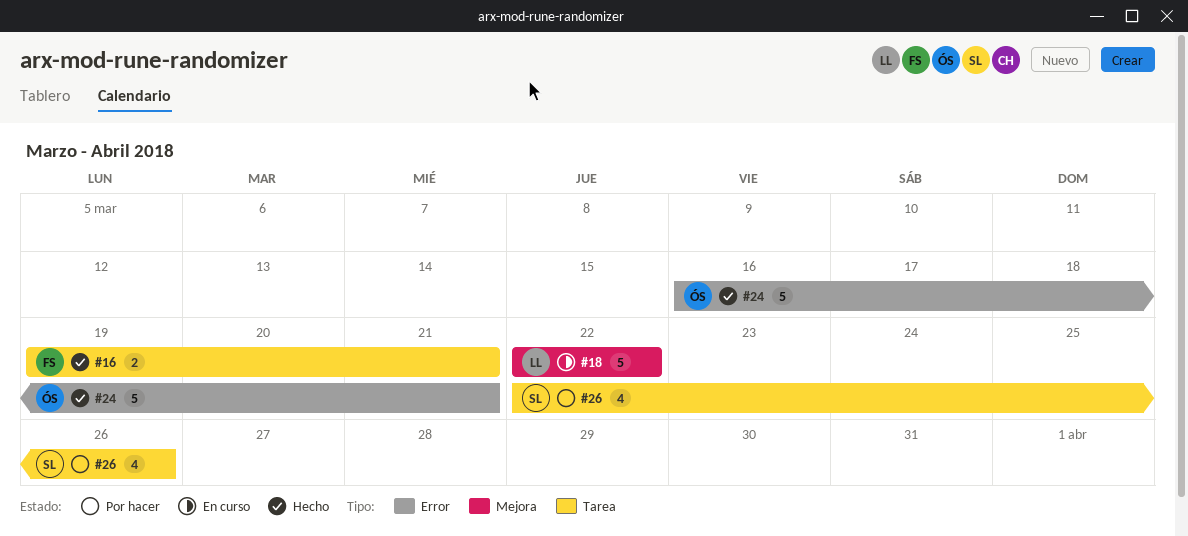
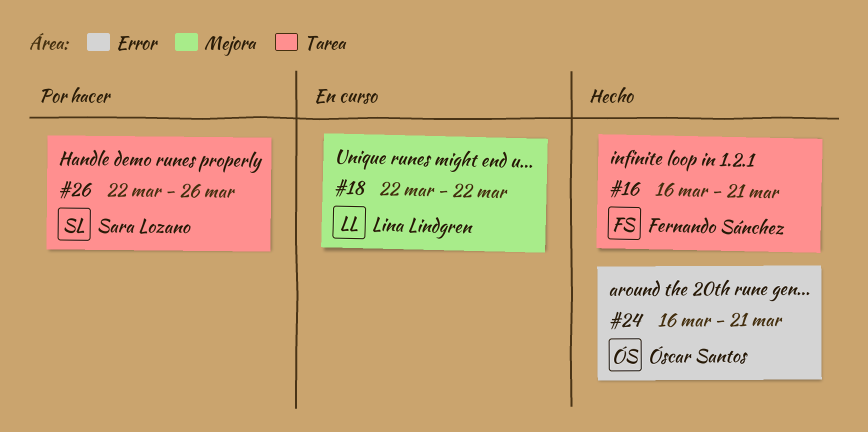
#16, start: Mar 19 -> Mar 16

